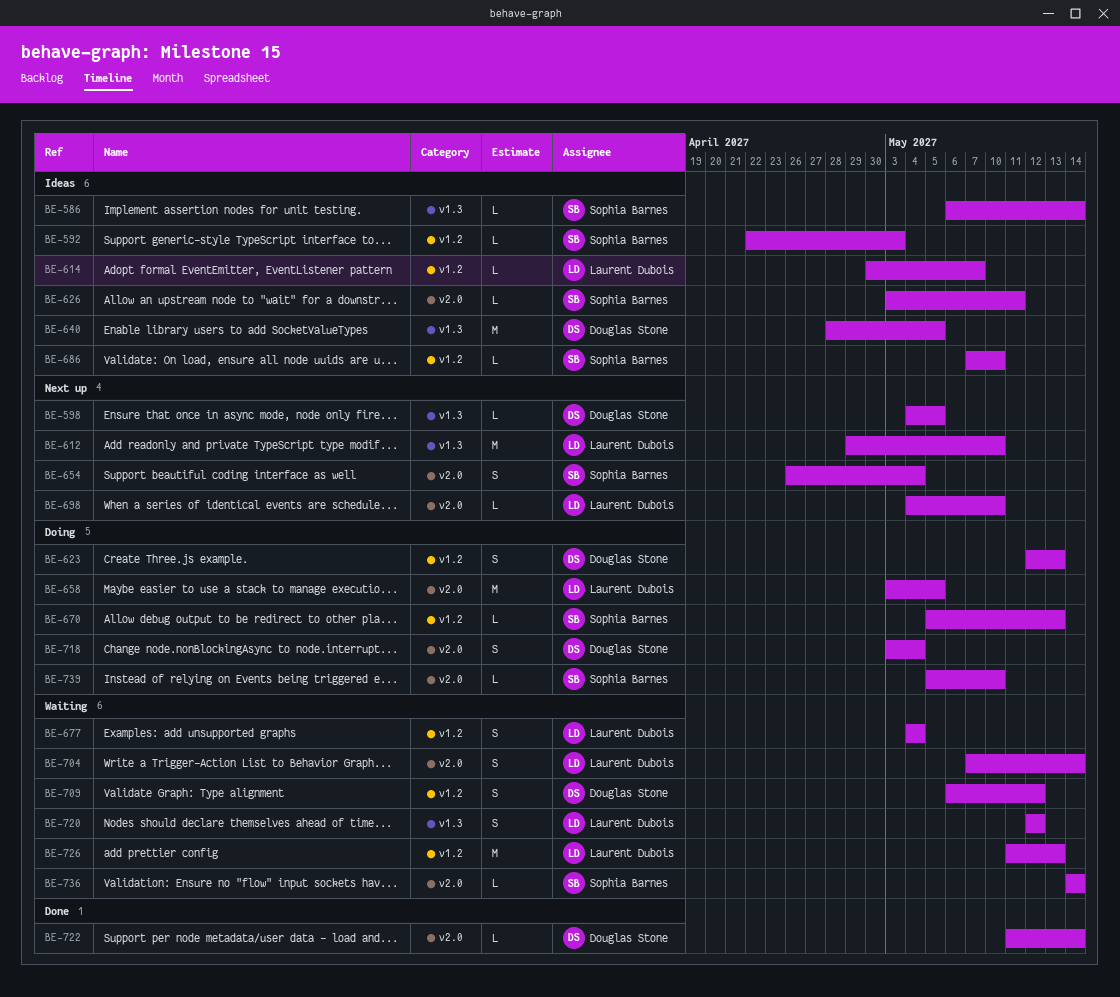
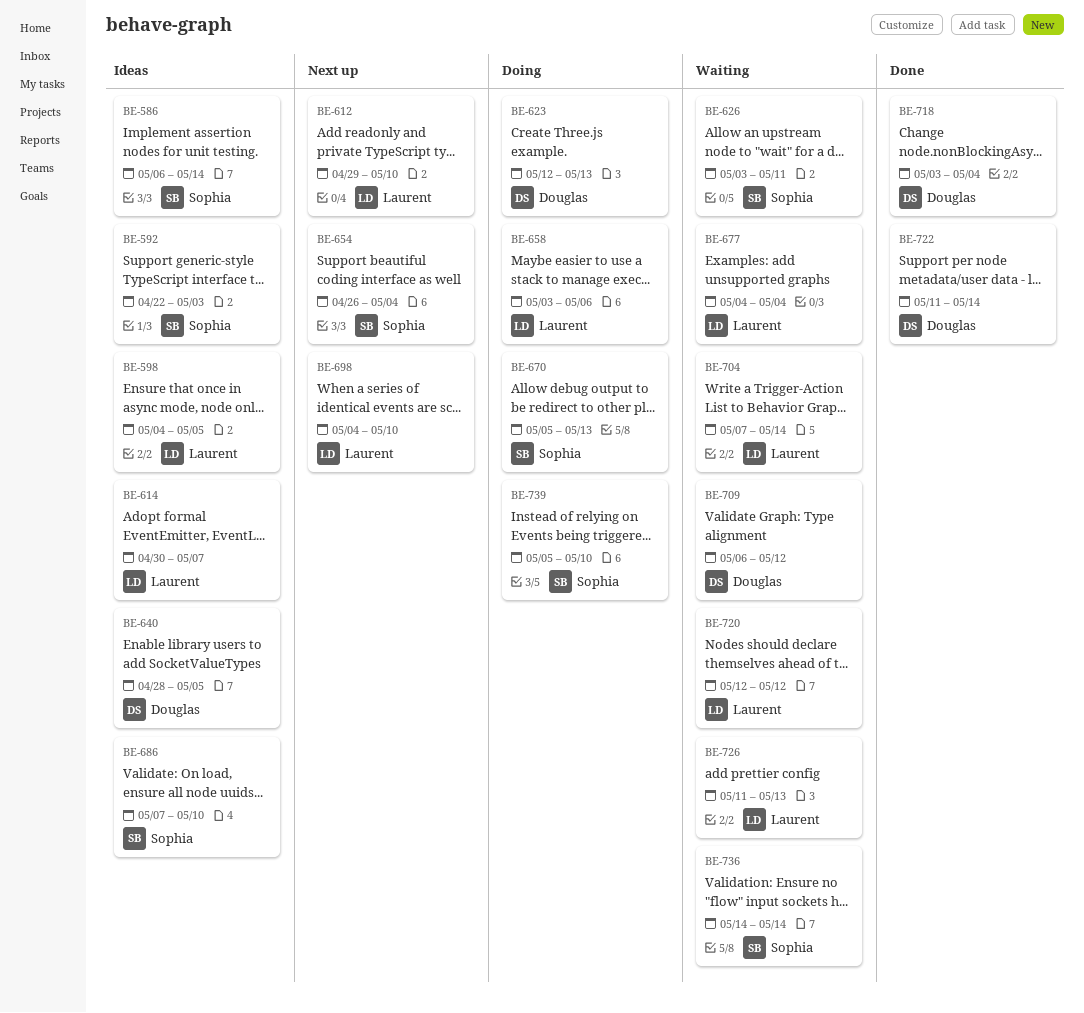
BE-598, status: Next up -> Ideas
BE-598, owner: Douglas Stone -> Laurent Dubois
BE-626, status: Ideas -> Waiting
BE-658, due: May 5 -> May 6
BE-718, status: Doing -> Done

